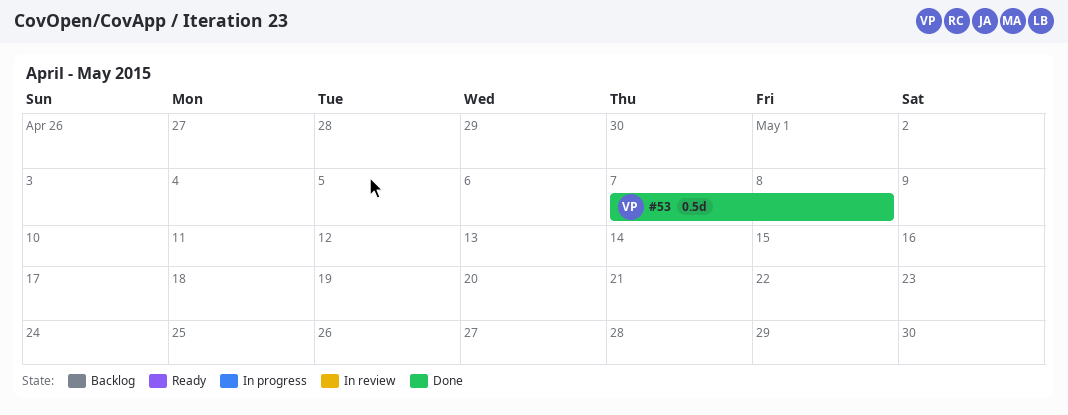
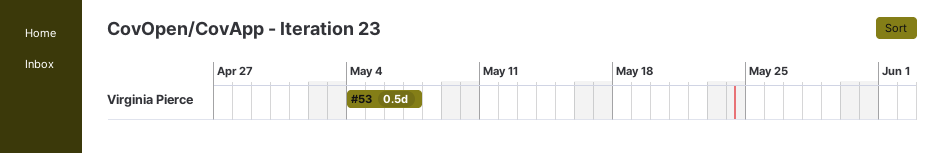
#53, start: May 7 -> May 4
#53, due: May 8 -> May 7

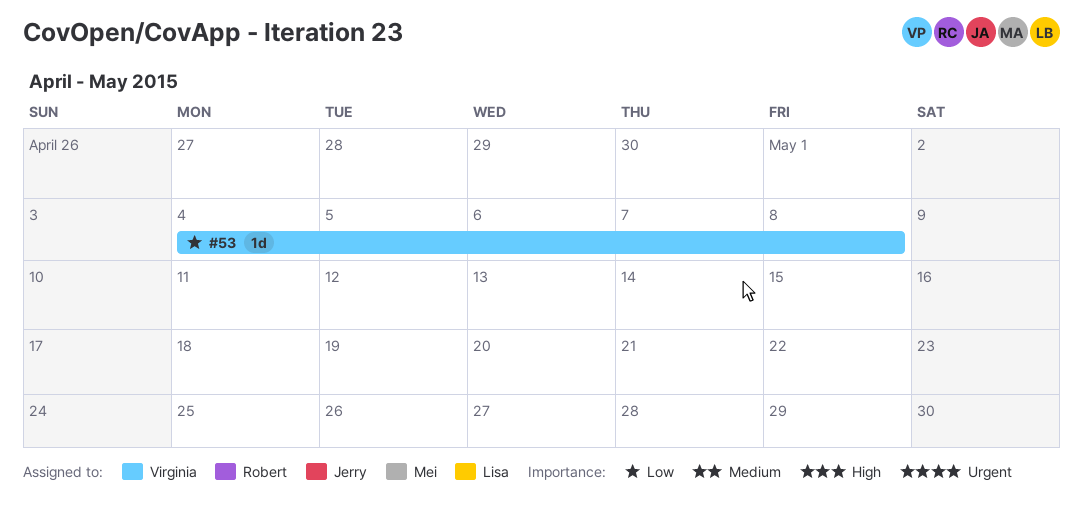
#53, estimate: 0.5d -> 1d
#53, due: May 7 -> May 8

